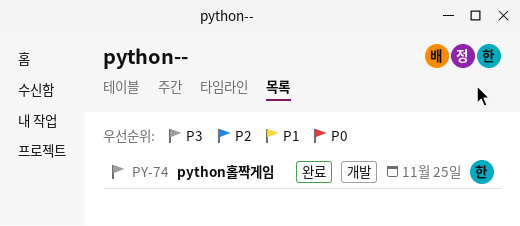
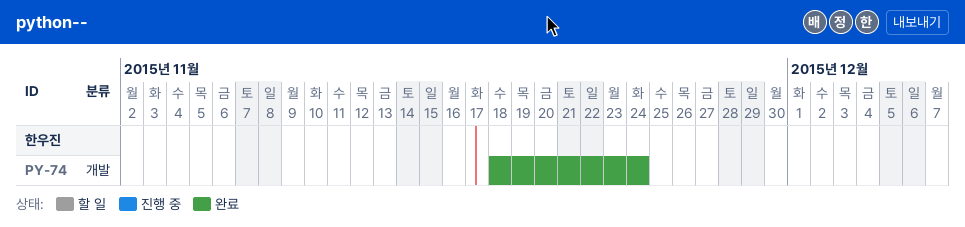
PY-74, due: Nov 25 -> Nov 24

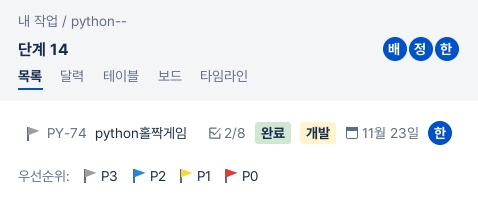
PY-74, due: Nov 24 -> Nov 23

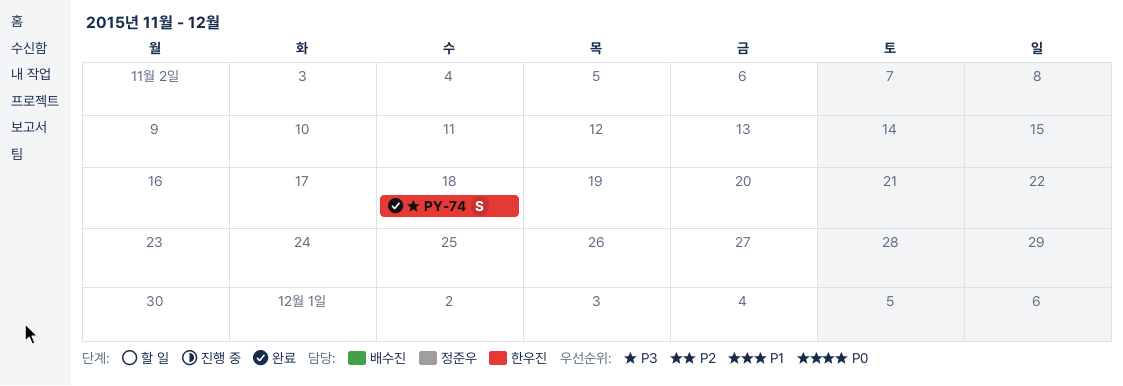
PY-74, due: Nov 23 -> Nov 18

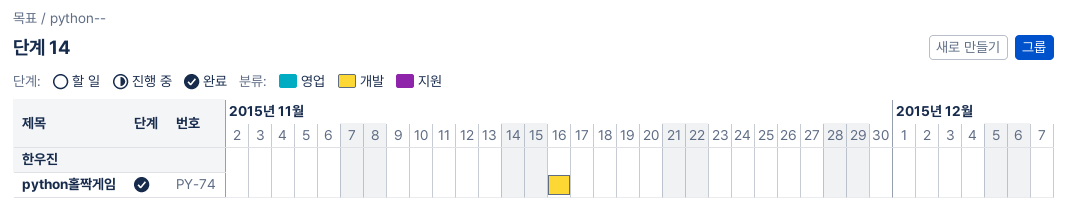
PY-74, start: Nov 18 -> Nov 16
PY-74, due: Nov 18 -> Nov 16

